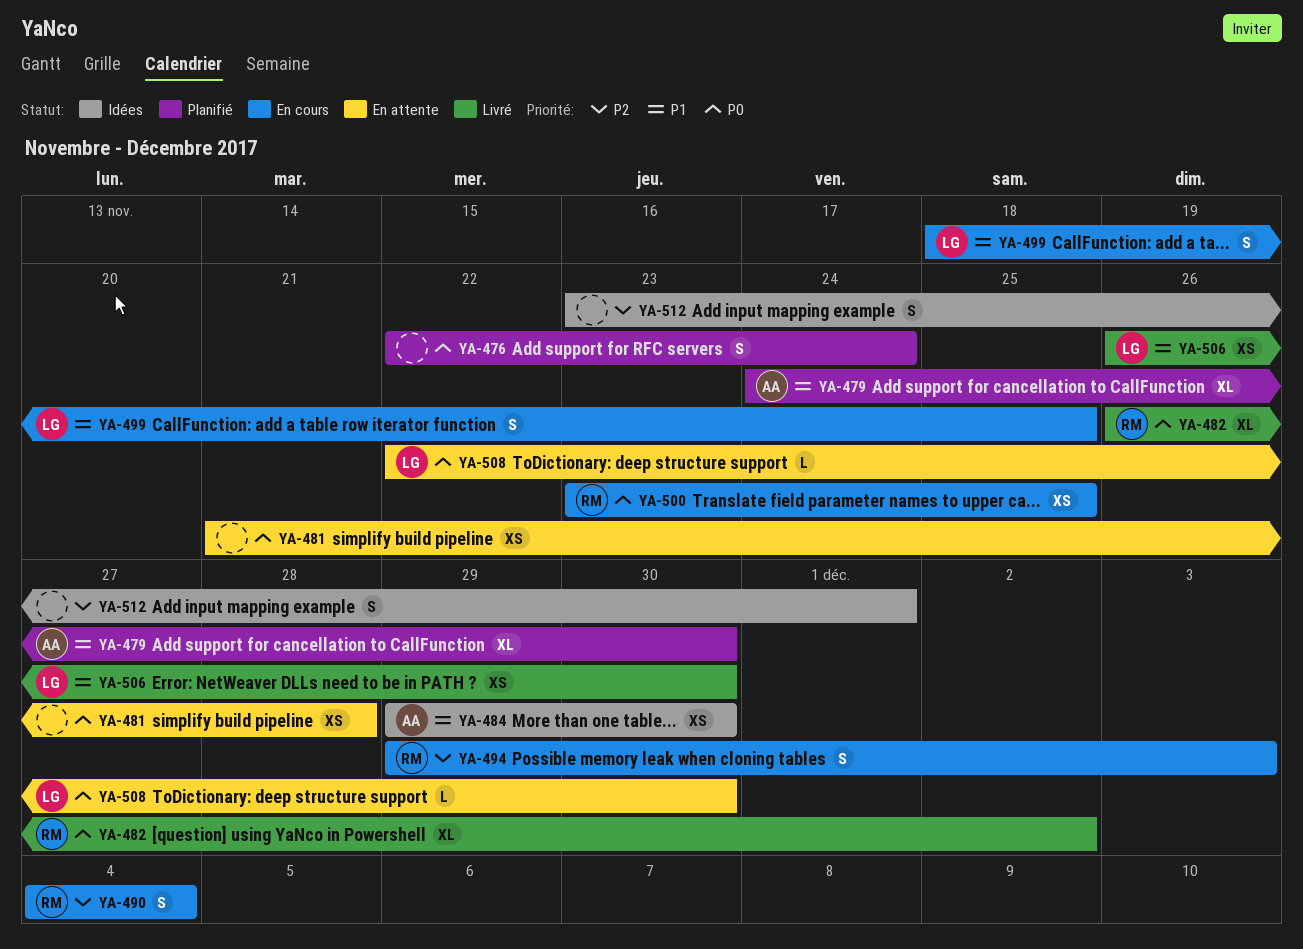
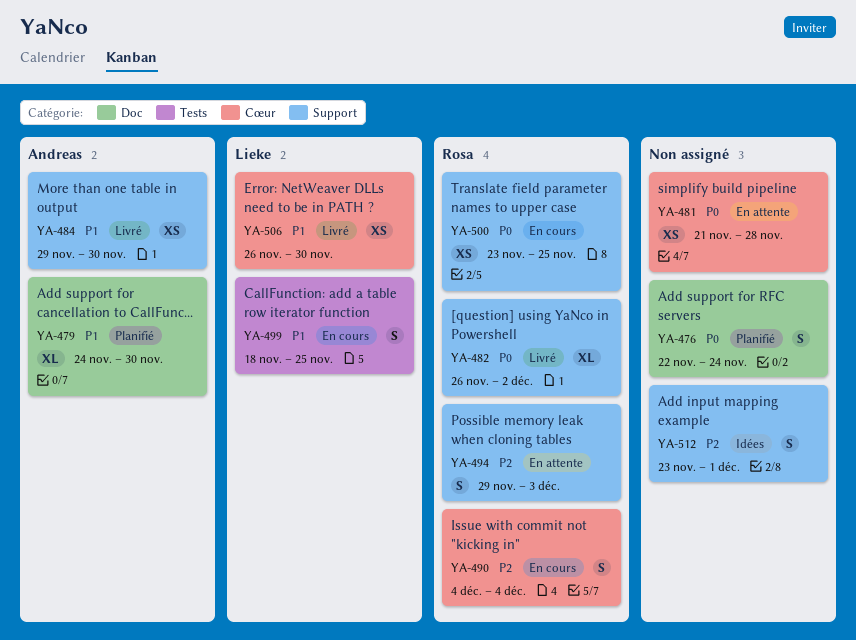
YA-484, status: Idées -> Livré
YA-494, status: En cours -> En attente
YA-508: present -> none

